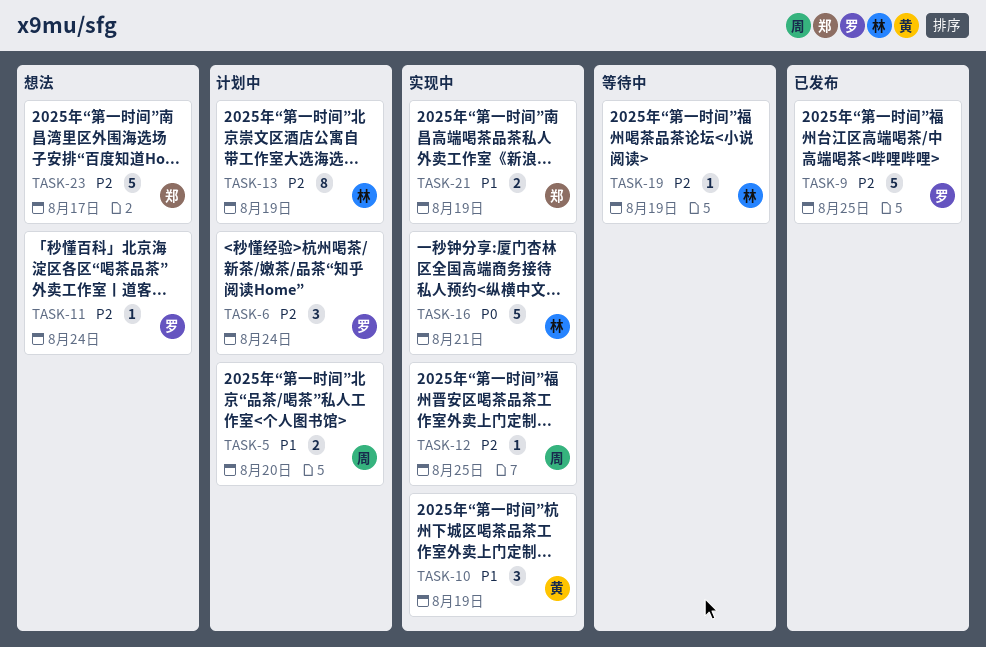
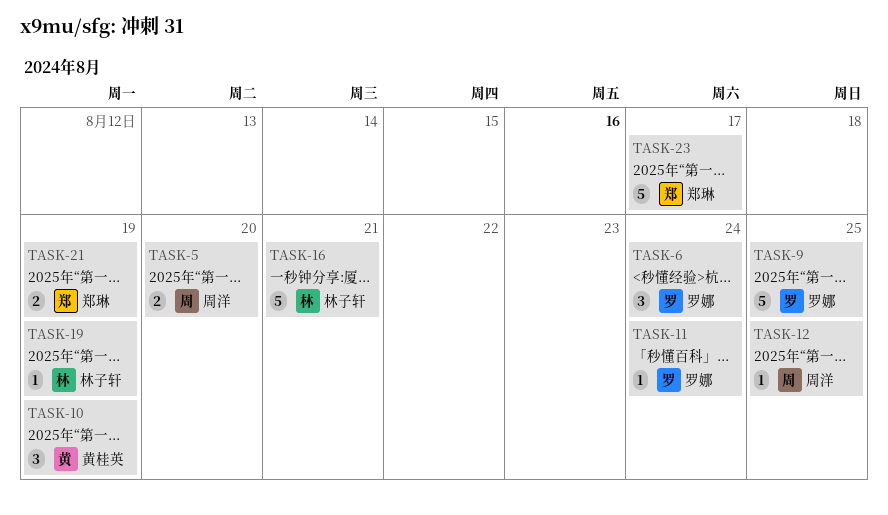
TASK-13: present -> none

